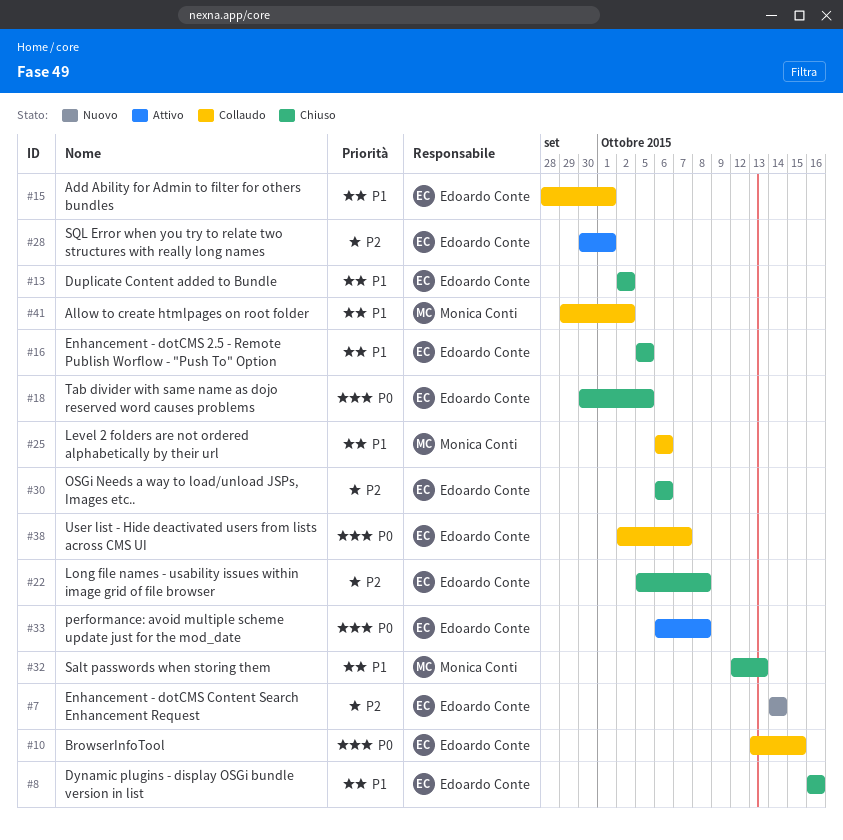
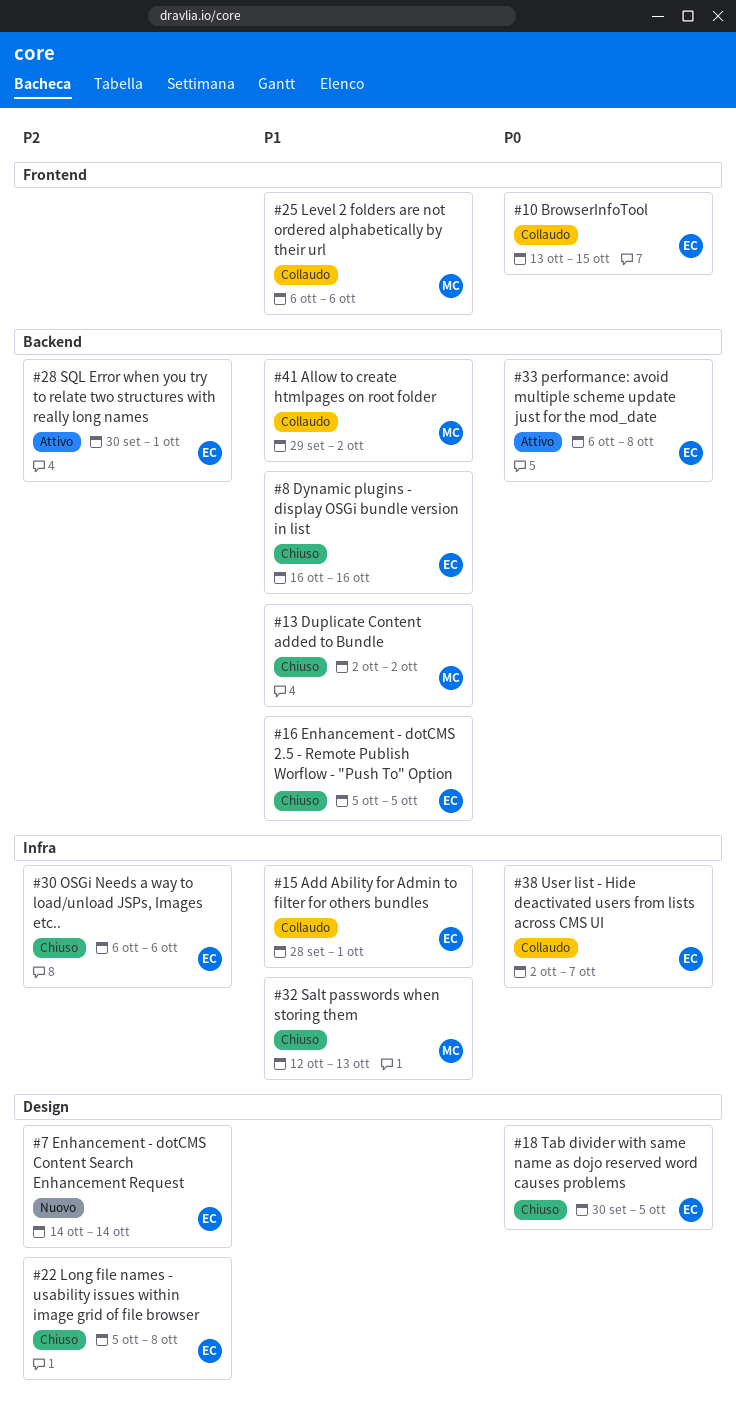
#13, owner: Edoardo Conte -> Monica Conti

